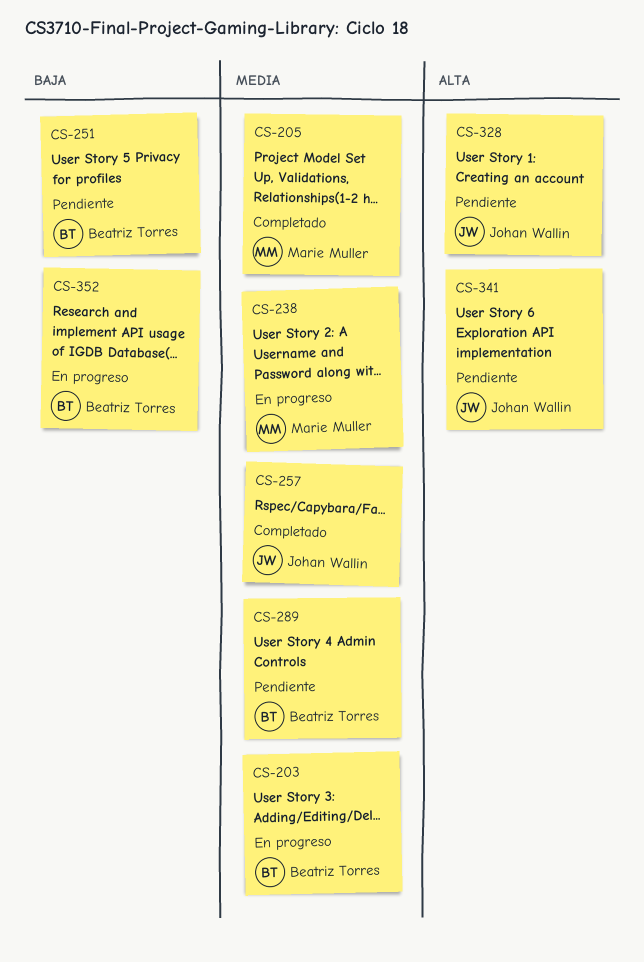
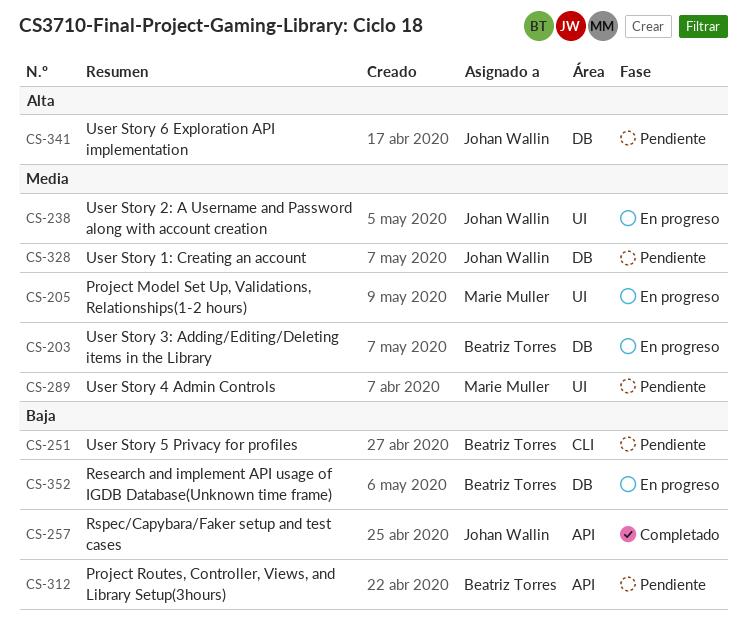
CS-205, status: Completado -> En progreso
CS-238, owner: Marie Muller -> Johan Wallin
CS-257, priority: Media -> Baja
CS-289, owner: Beatriz Torres -> Marie Muller
CS-312: none -> present
CS-328, priority: Alta -> Media

